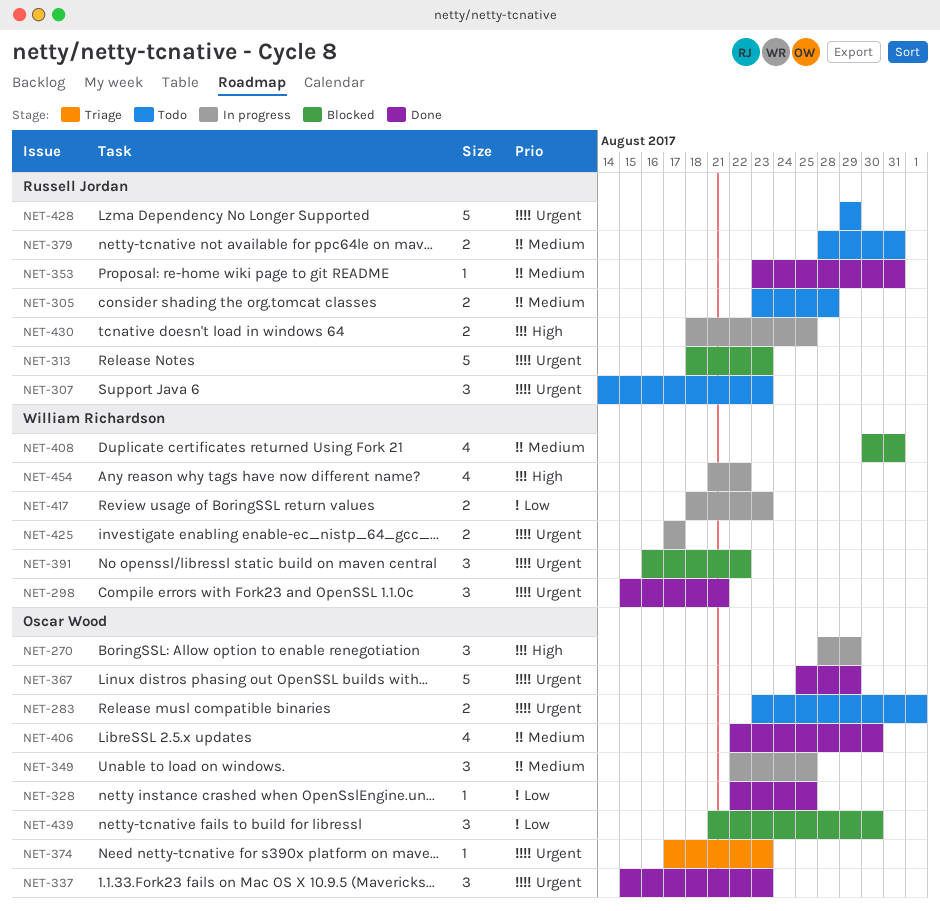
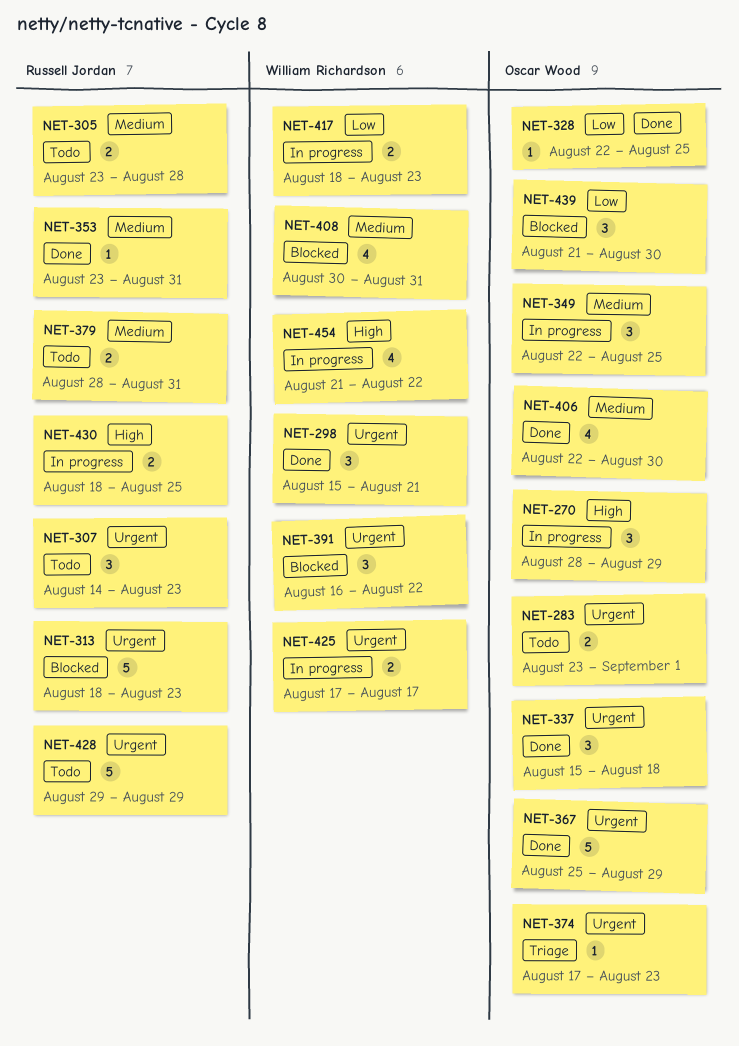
NET-337, due: Aug 23 -> Aug 18

